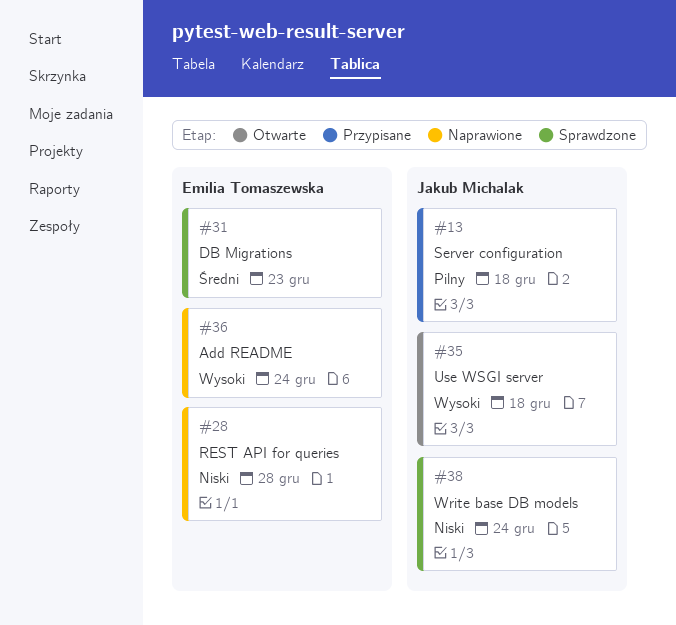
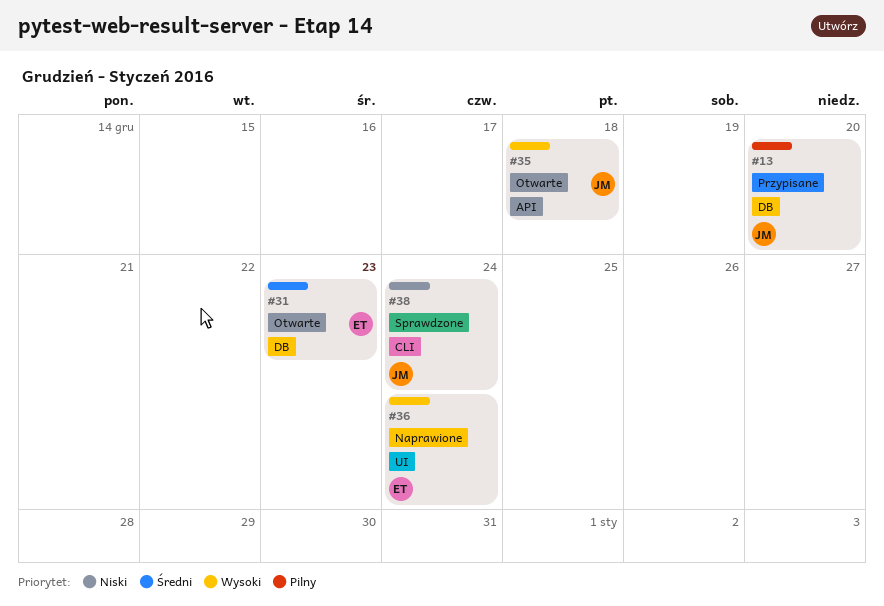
#13, due: Dec 18 -> Dec 20
#28: present -> none
#31, status: Sprawdzone -> Otwarte

